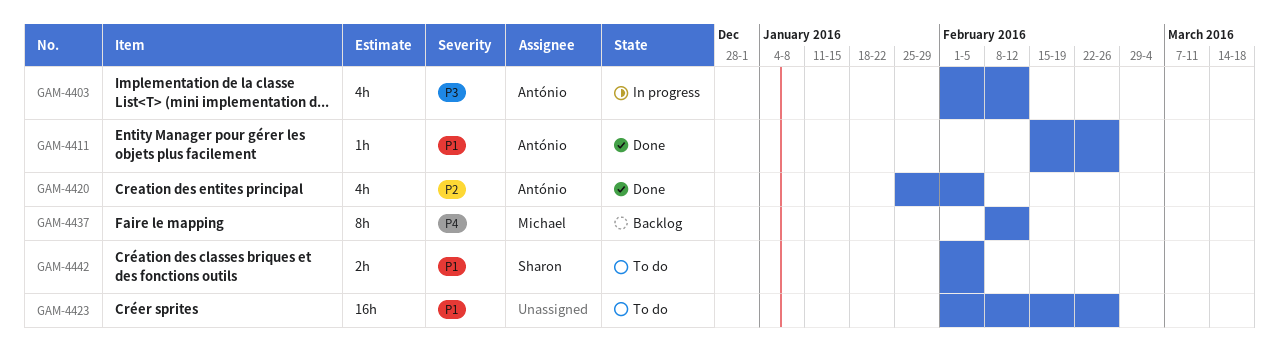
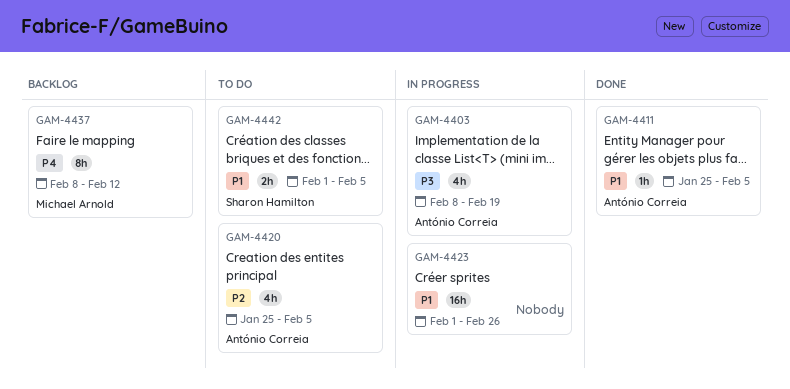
GAM-4403, start: Feb 1 -> Feb 8
GAM-4403, due: Feb 12 -> Feb 19
GAM-4411, start: Feb 15 -> Jan 25
GAM-4411, due: Feb 26 -> Feb 5
GAM-4420, status: Done -> To do
GAM-4423, status: To do -> In progress

